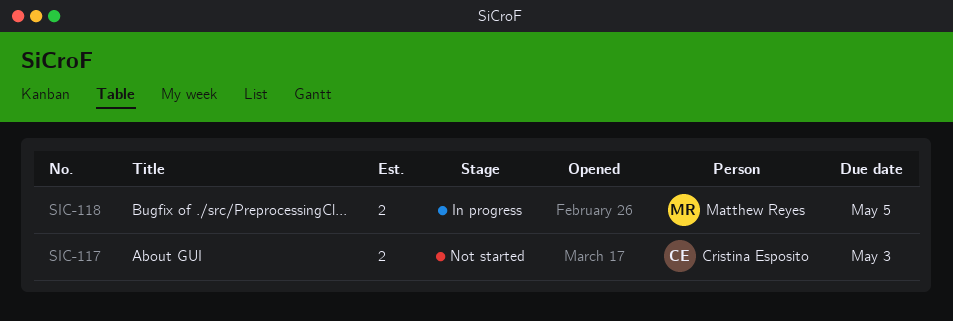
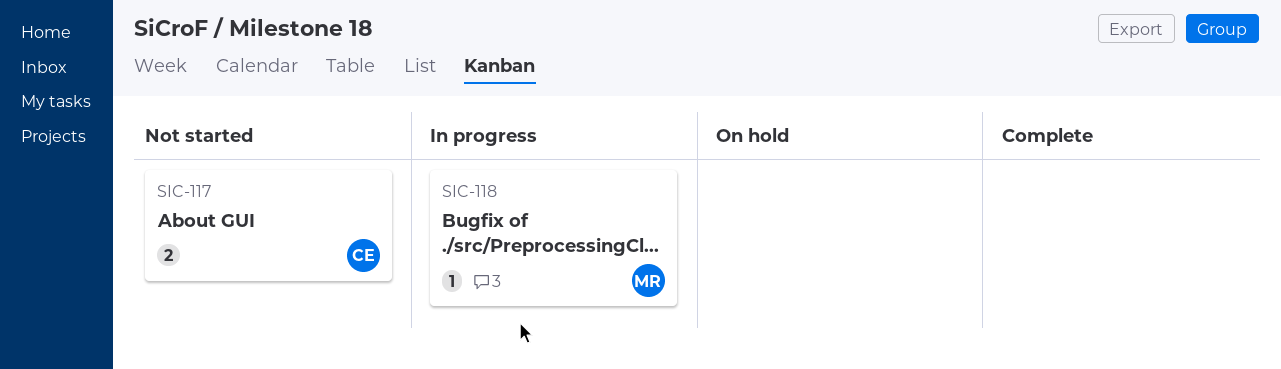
SIC-118, estimate: 2 -> 1

